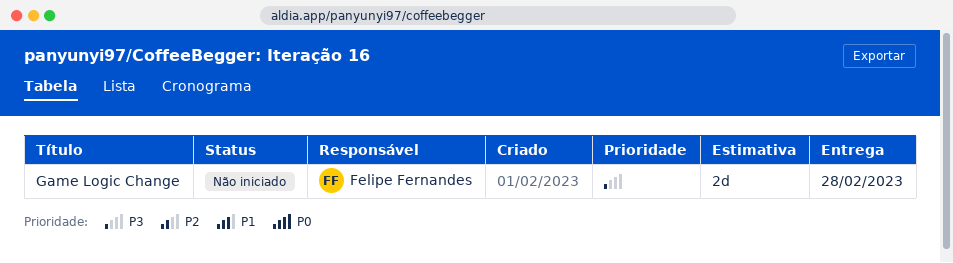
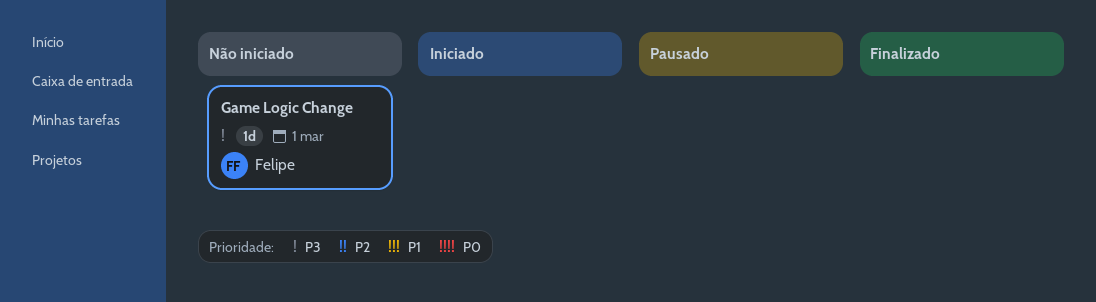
Game Logic Change, estimate: 2d -> 1d
Game Logic Change, due: Feb 28 -> Mar 1

